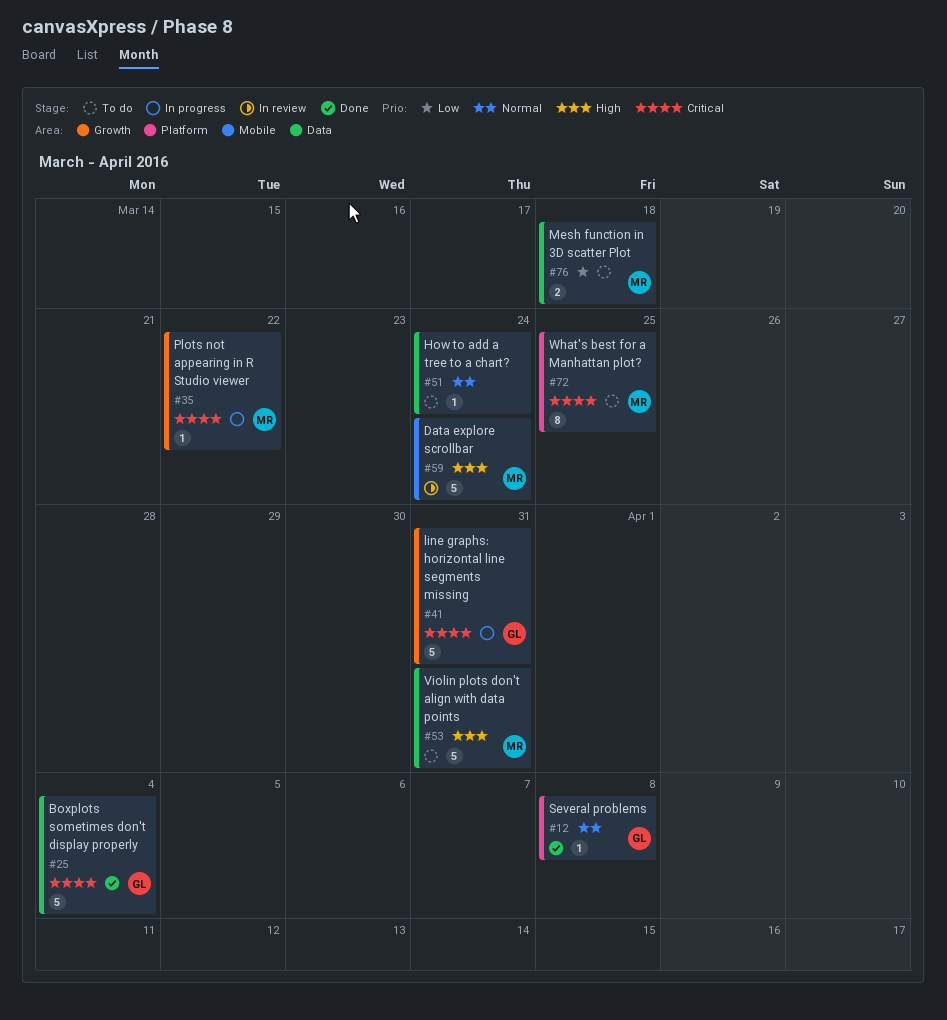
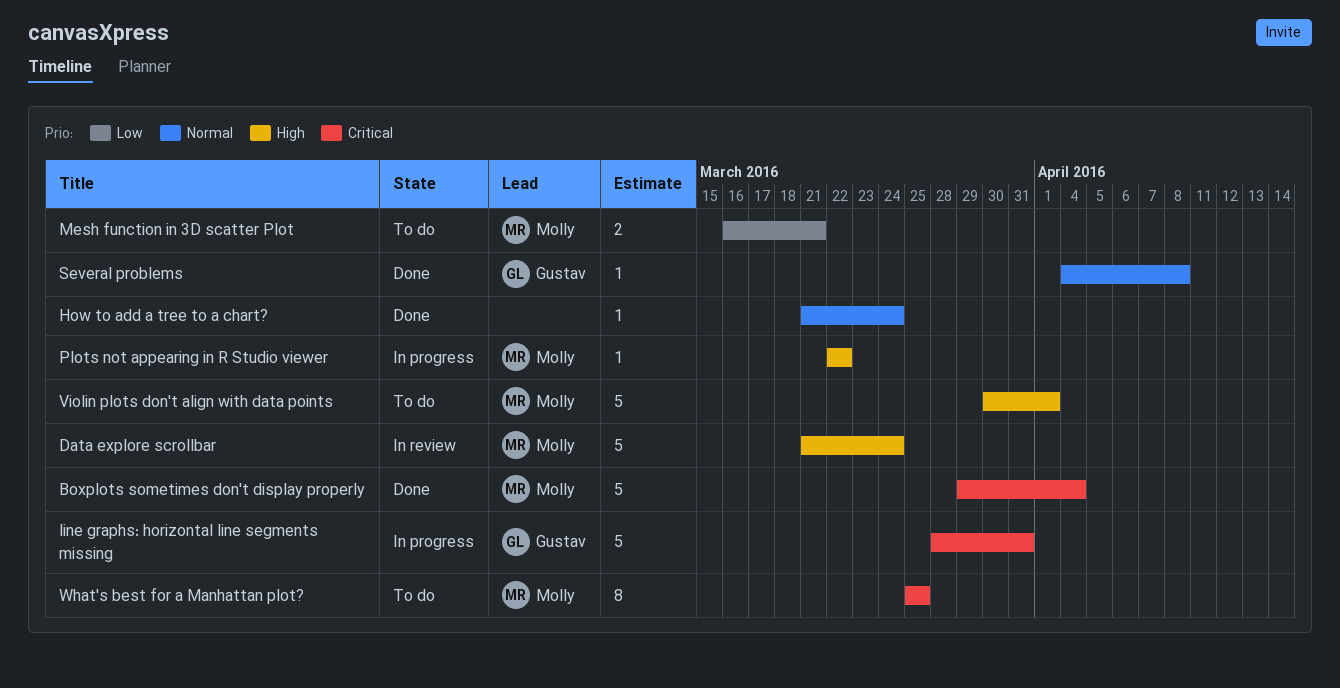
Boxplots sometimes don't display properly, owner: Gustav -> Molly
How to add a tree to a chart?, status: To do -> Done
Mesh function in 3D scatter Plot, due: Mar 18 -> Mar 21
Plots not appearing in R Studio viewer, priority: Critical -> High
Violin plots don't align with data points, due: Mar 31 -> Apr 1

